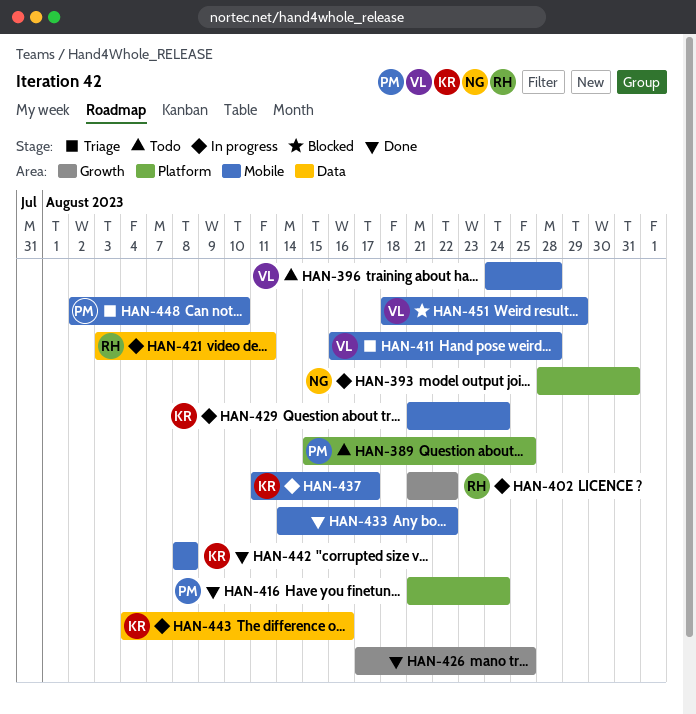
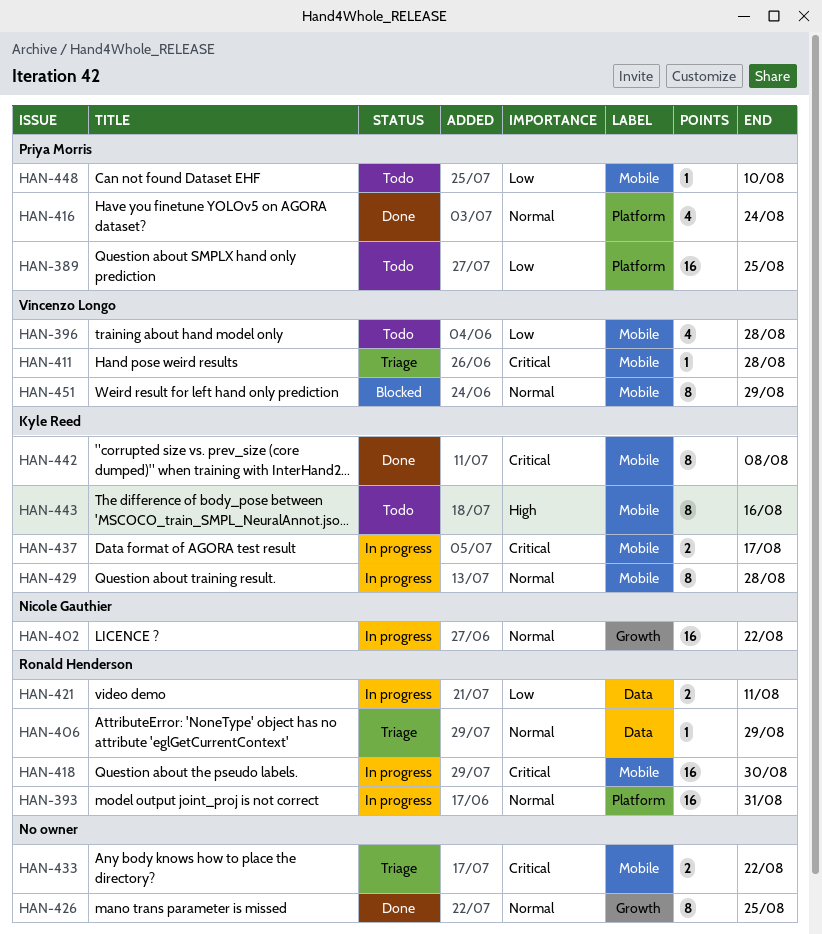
HAN-393, owner: Nicole Gauthier -> Ronald Henderson
HAN-402, owner: Ronald Henderson -> Nicole Gauthier
HAN-406: none -> present
HAN-418: none -> present
HAN-429, due: Aug 24 -> Aug 28
HAN-433, status: Done -> Triage
HAN-443, status: In progress -> Todo
HAN-443, label: Data -> Mobile
HAN-448, status: Triage -> Todo

